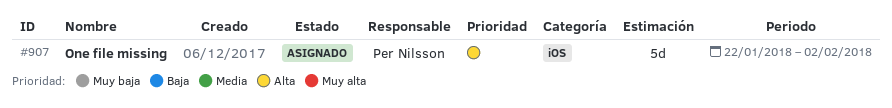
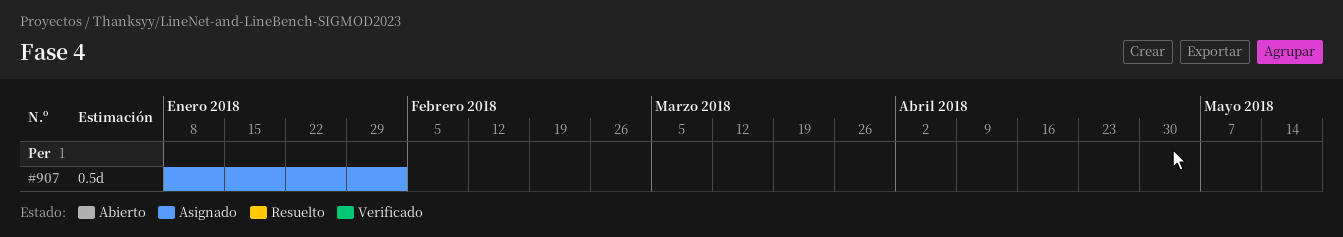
#907, estimate: 5d -> 0.5d
#907, start: Jan 22 -> Jan 8

